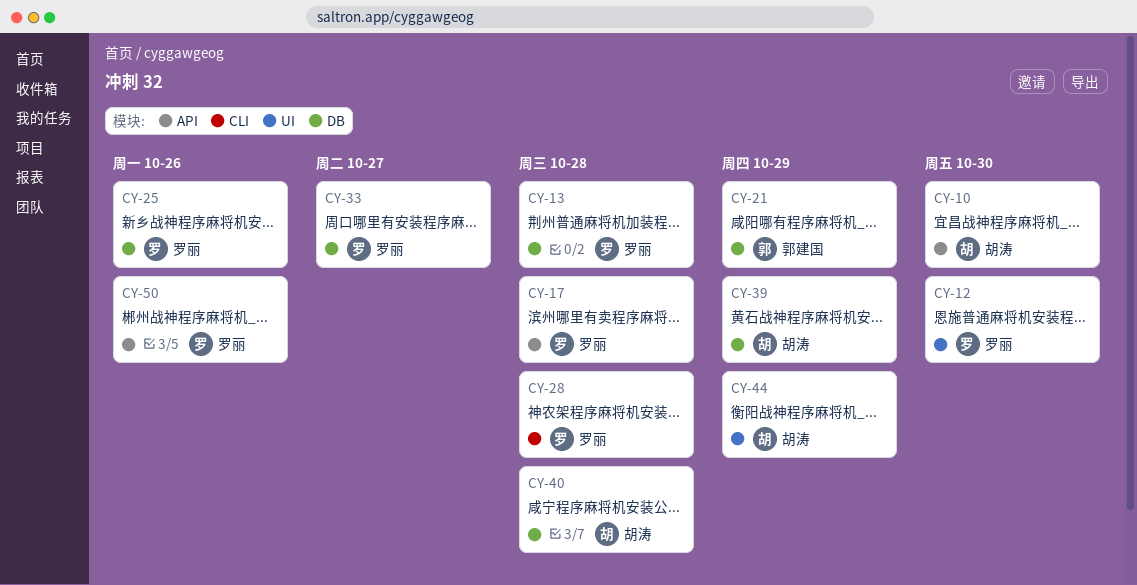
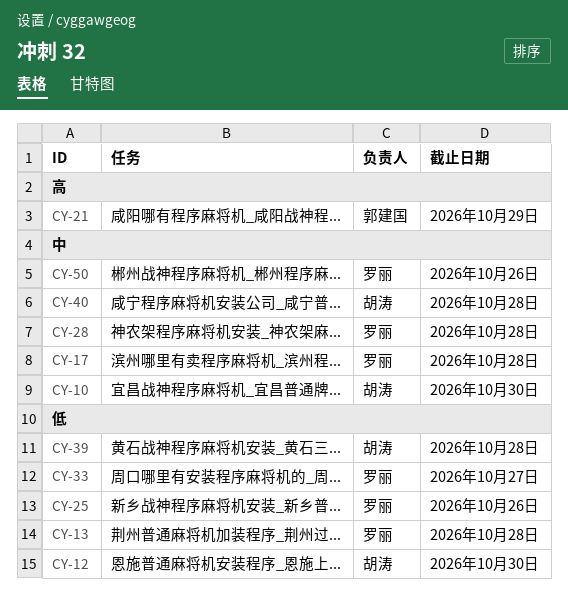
CY-12, owner: 罗丽 -> 胡涛
CY-39, due: Oct 29 -> Oct 28
CY-44: present -> none

